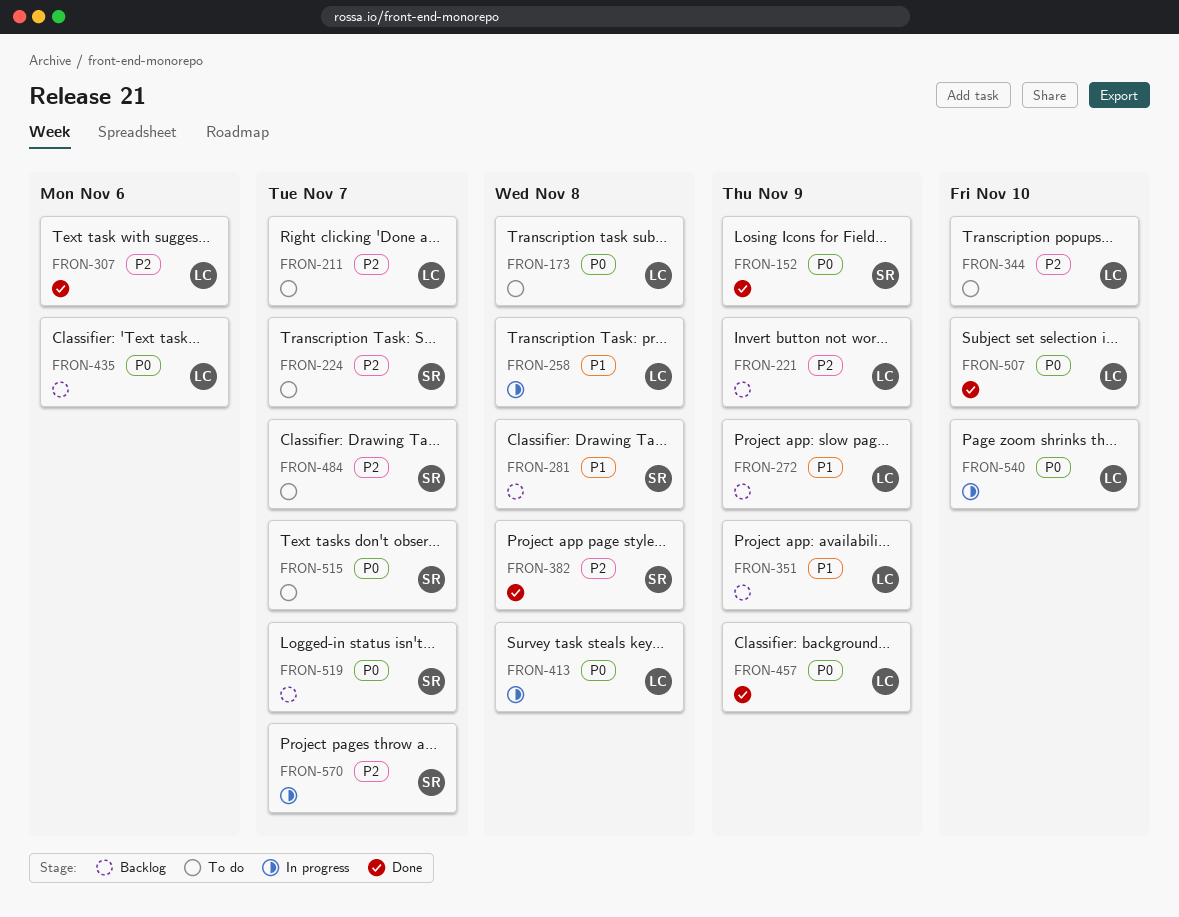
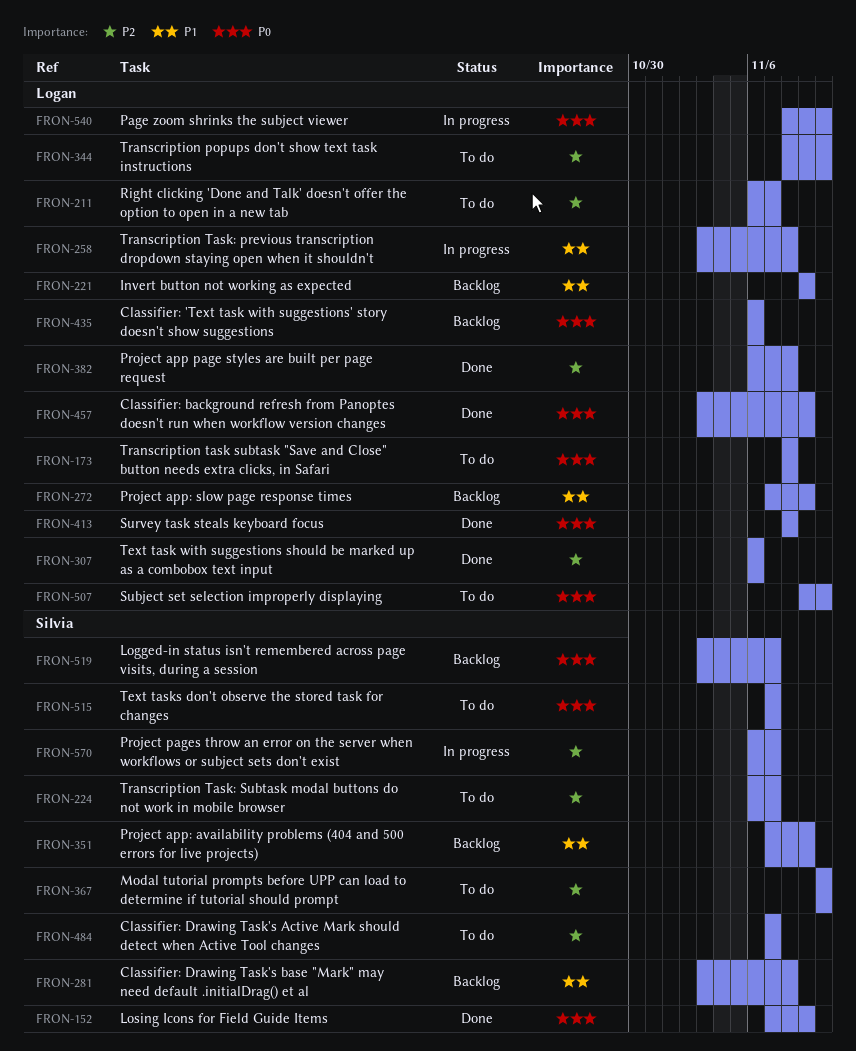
FRON-221, priority: P2 -> P1
FRON-351, owner: Logan -> Silvia
FRON-367: none -> present
FRON-382, owner: Silvia -> Logan
FRON-413, status: In progress -> Done
FRON-507, status: Done -> To do

